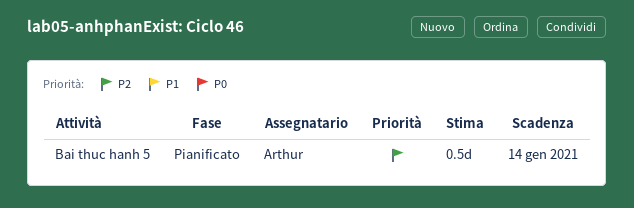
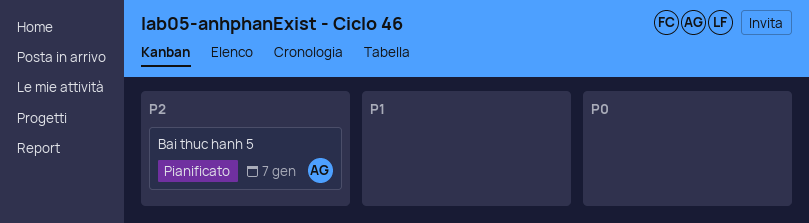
Bai thuc hanh 5, due: Jan 14 -> Jan 7

